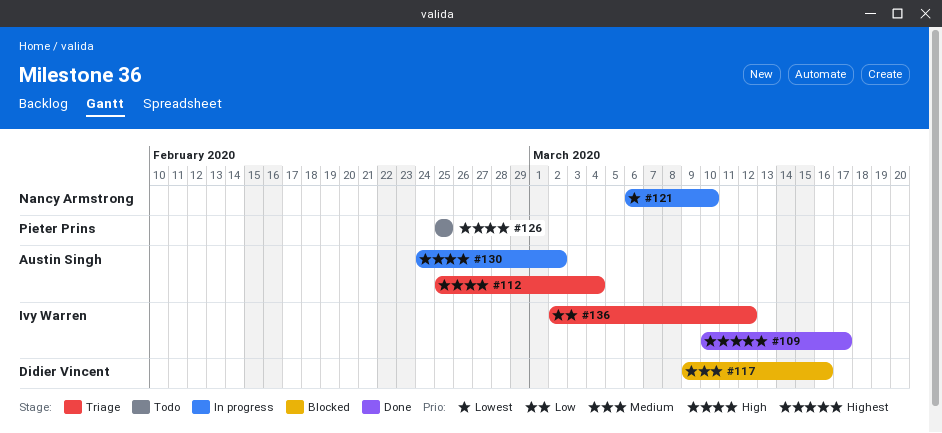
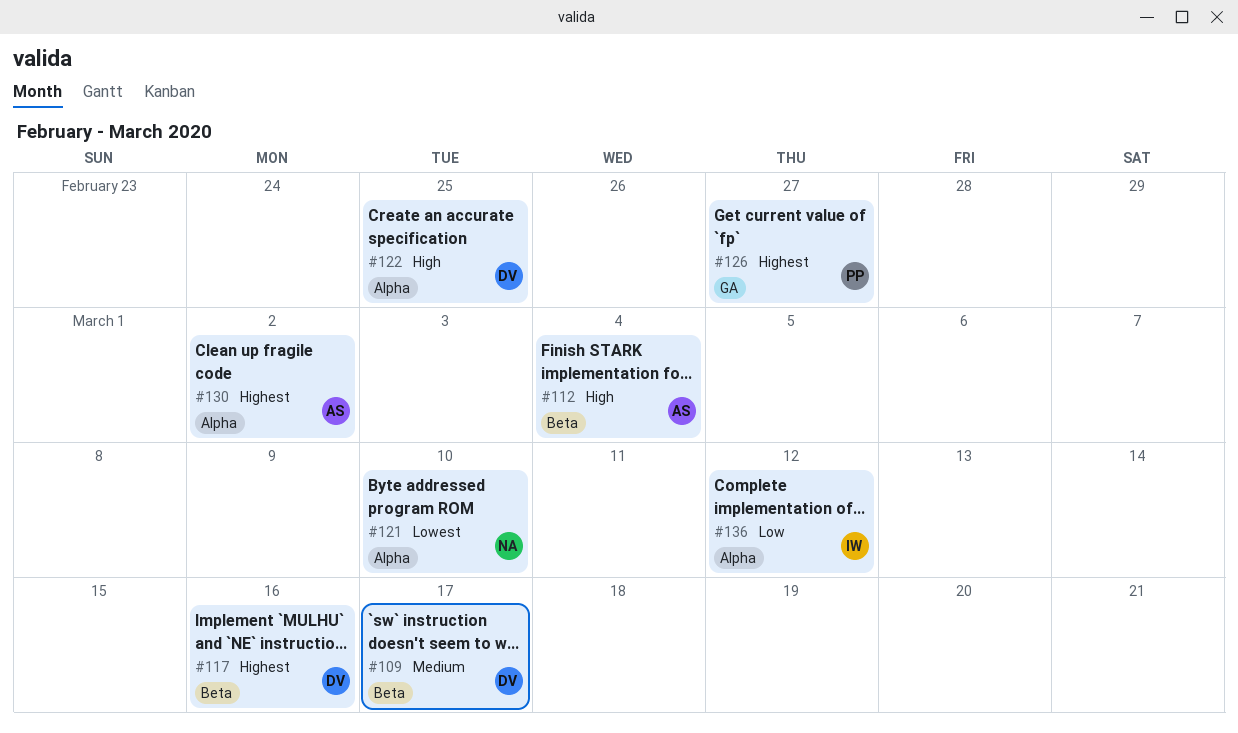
#109, owner: Ivy Warren -> Didier Vincent
#109, priority: Highest -> Medium
#117, priority: Medium -> Highest
#122: none -> present
#126, priority: High -> Highest
#126, due: Feb 25 -> Feb 27
#130, priority: High -> Highest

